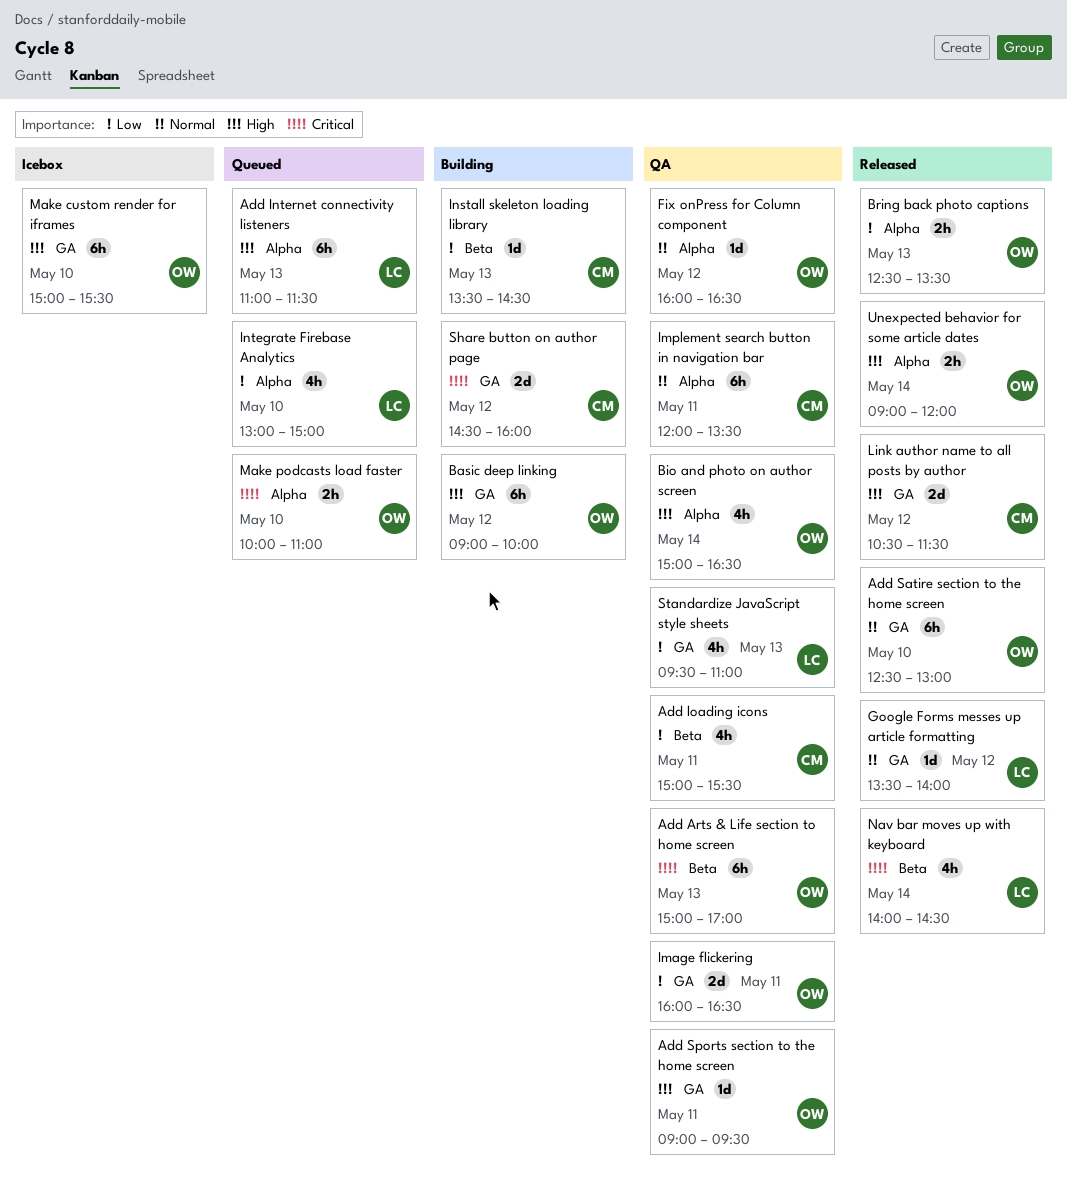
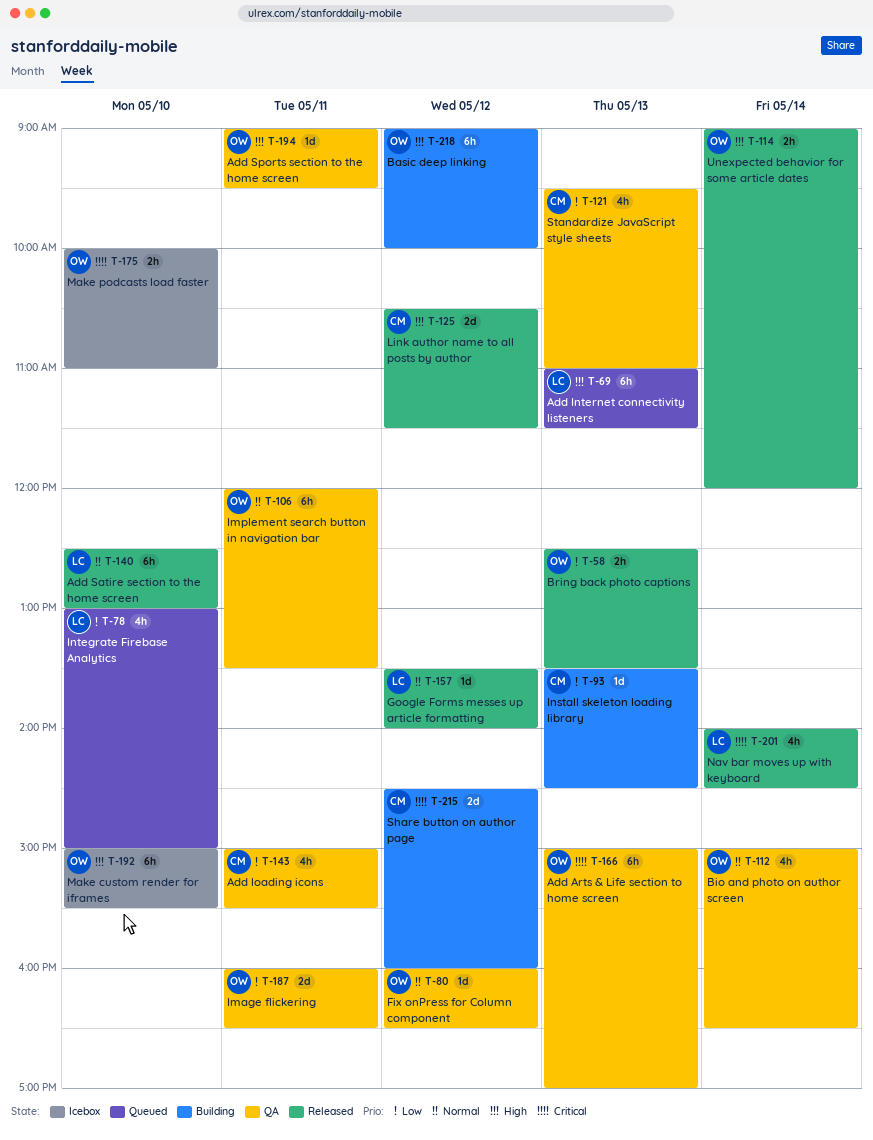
Add Satire section to the home screen, owner: OW -> LC
Bio and photo on author screen, priority: High -> Normal
Implement search button in navigation bar, owner: CM -> OW
Make podcasts load faster, status: Queued -> Icebox
Standardize JavaScript style sheets, owner: LC -> CM

